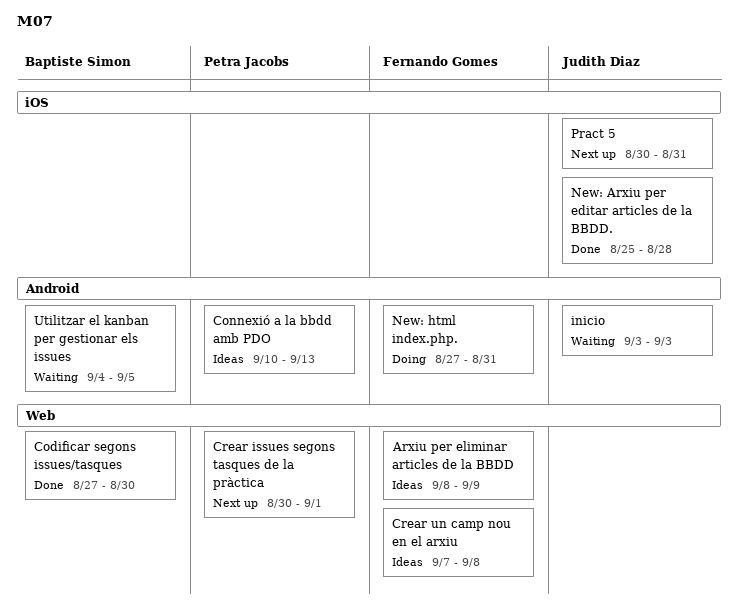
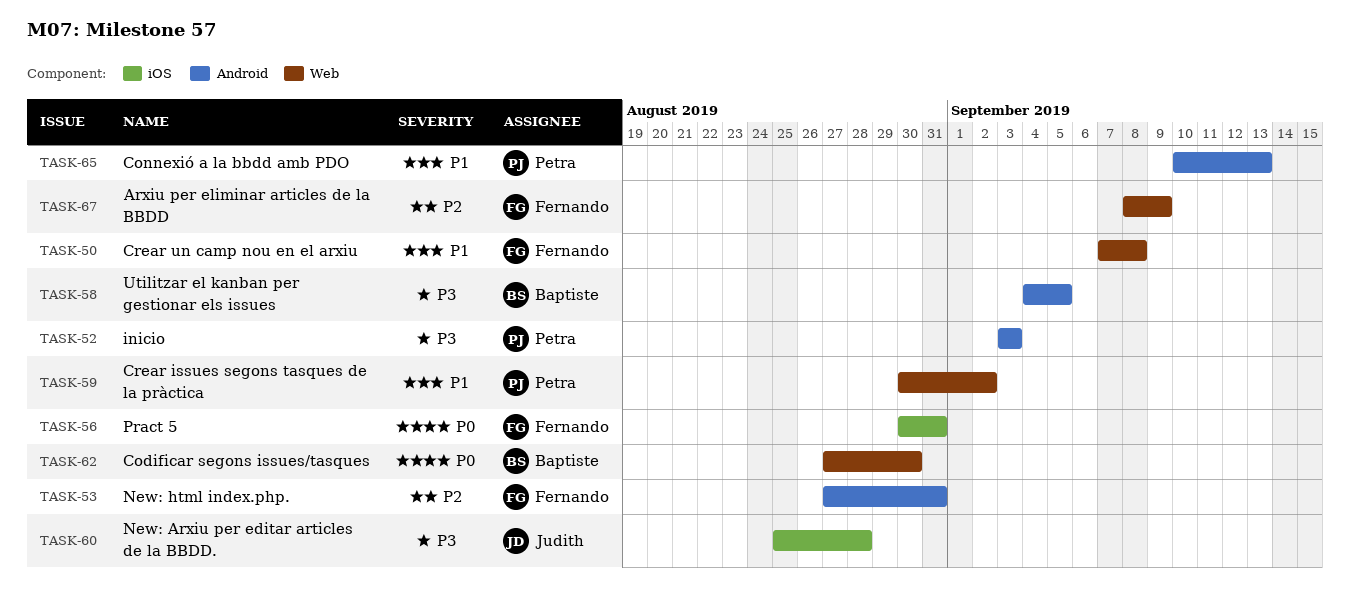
Crear issues segons tasques de la pràctica, due: Sep 1 -> Sep 2
inicio, owner: Judith Diaz -> Petra Jacobs
Pract 5, owner: Judith Diaz -> Fernando Gomes

